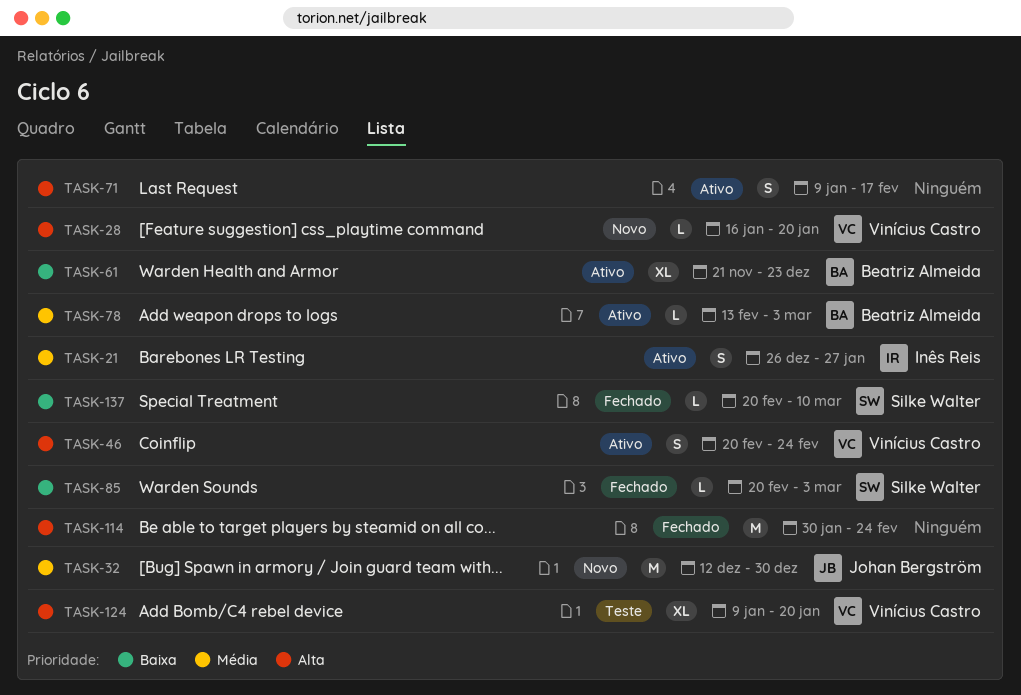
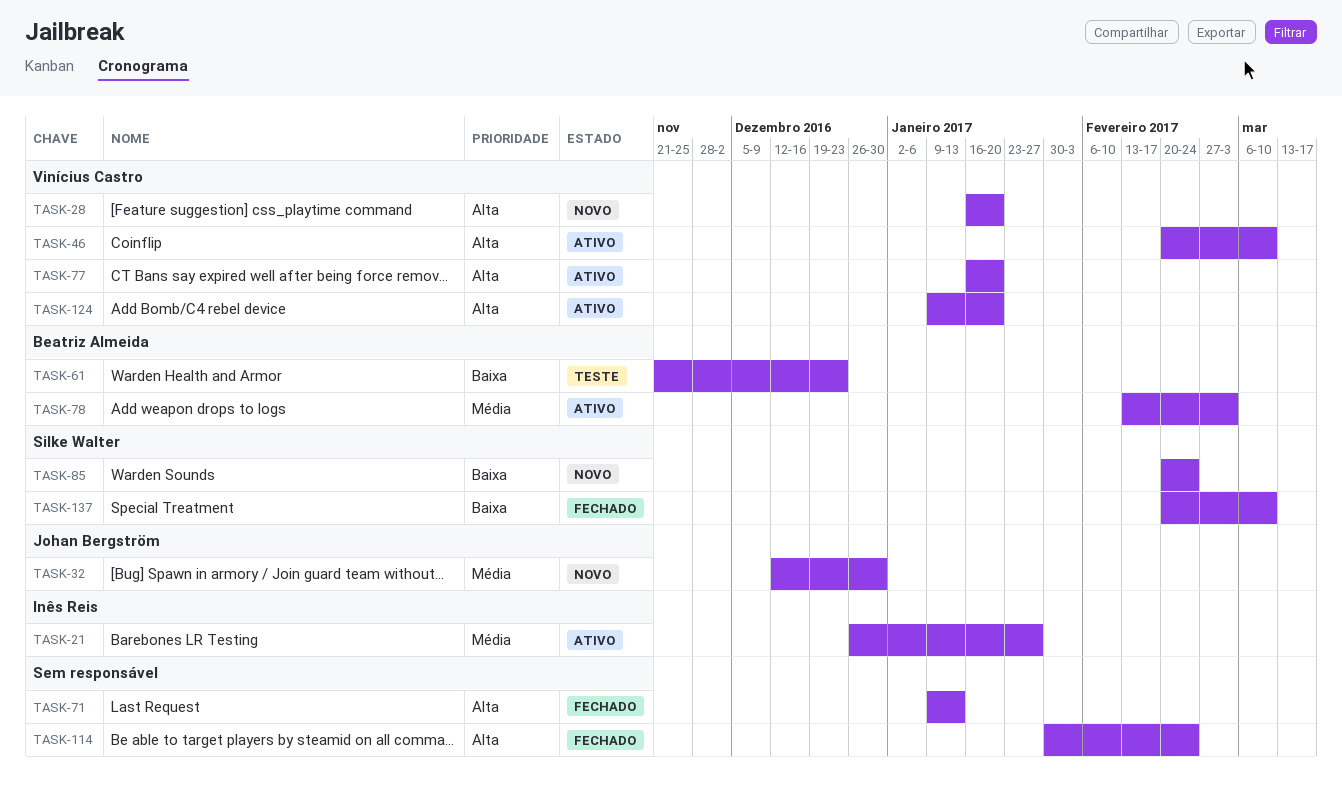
TASK-46, due: Feb 24 -> Mar 10
TASK-61, status: Ativo -> Teste
TASK-71, status: Ativo -> Fechado
TASK-71, due: Feb 17 -> Jan 13
TASK-77: none -> present
TASK-85, status: Fechado -> Novo
TASK-85, due: Mar 3 -> Feb 24
TASK-124, status: Teste -> Ativo

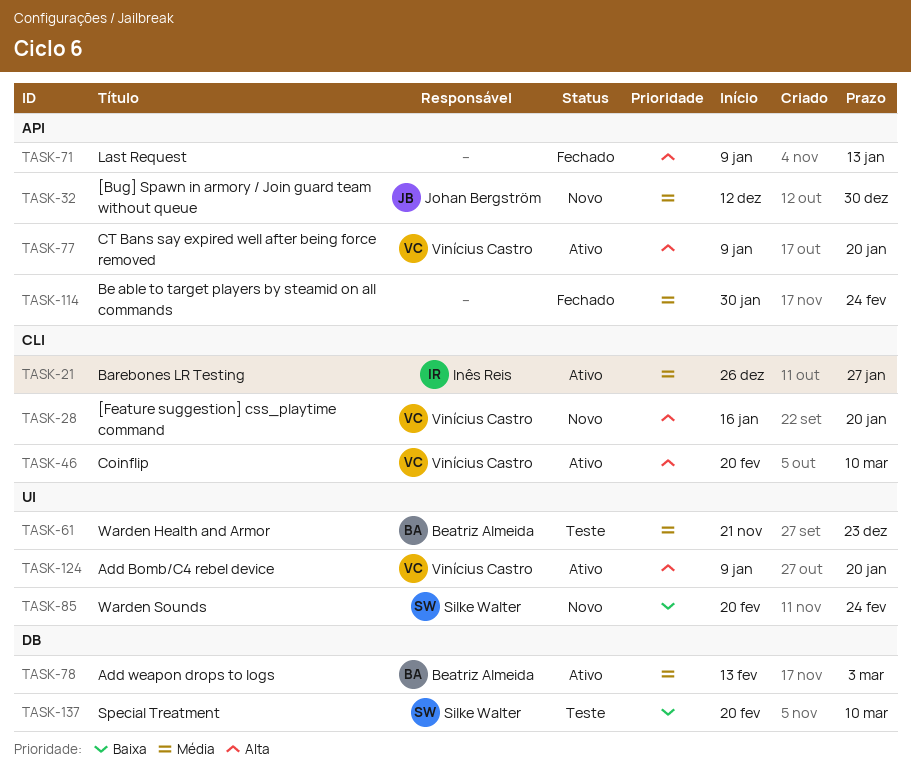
TASK-61, priority: Baixa -> Média
TASK-77, start: Jan 16 -> Jan 9
TASK-114, priority: Alta -> Média
TASK-137, status: Fechado -> Teste

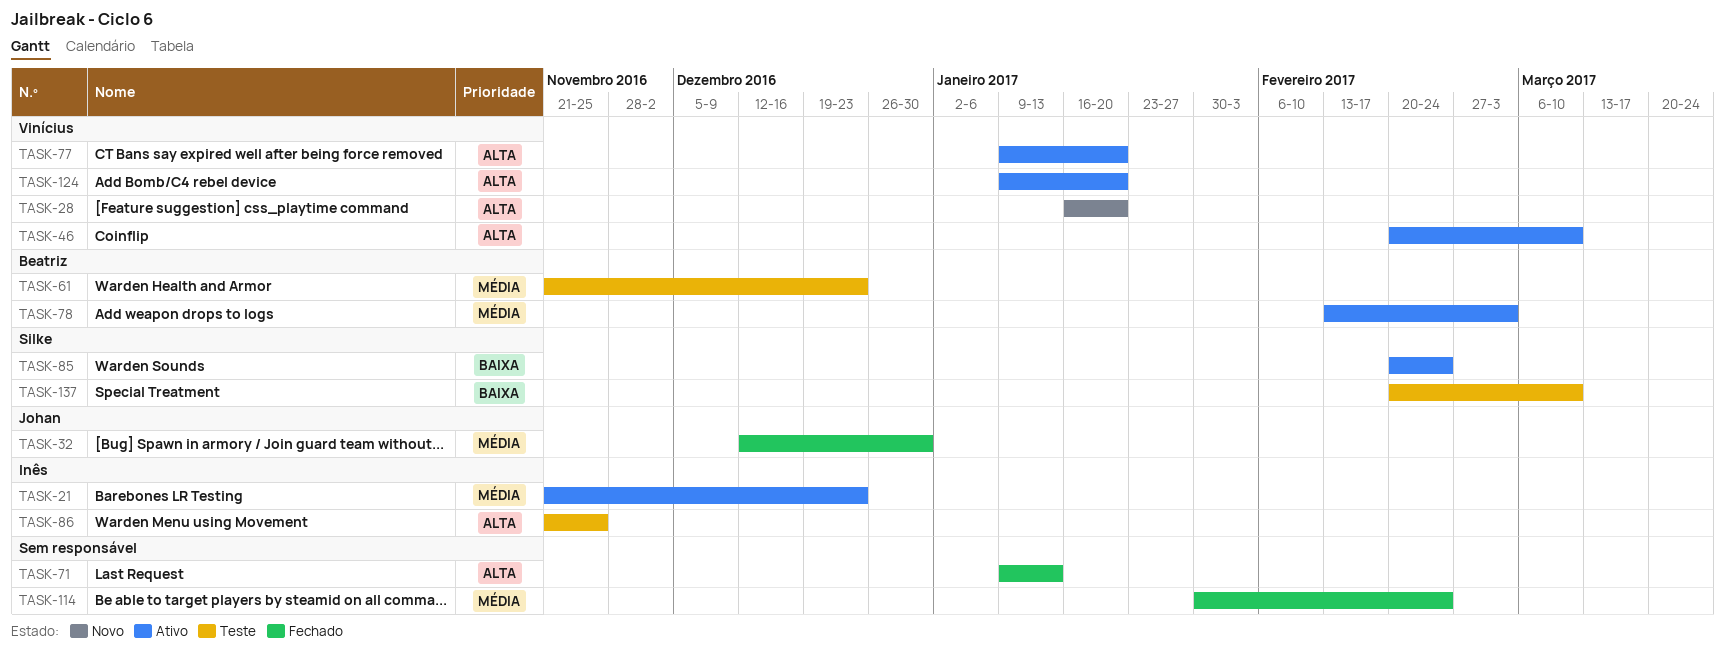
TASK-21, start: Dec 26 -> Nov 21
TASK-21, due: Jan 27 -> Dec 23
TASK-32, status: Novo -> Fechado
TASK-85, status: Novo -> Ativo
TASK-86: none -> present

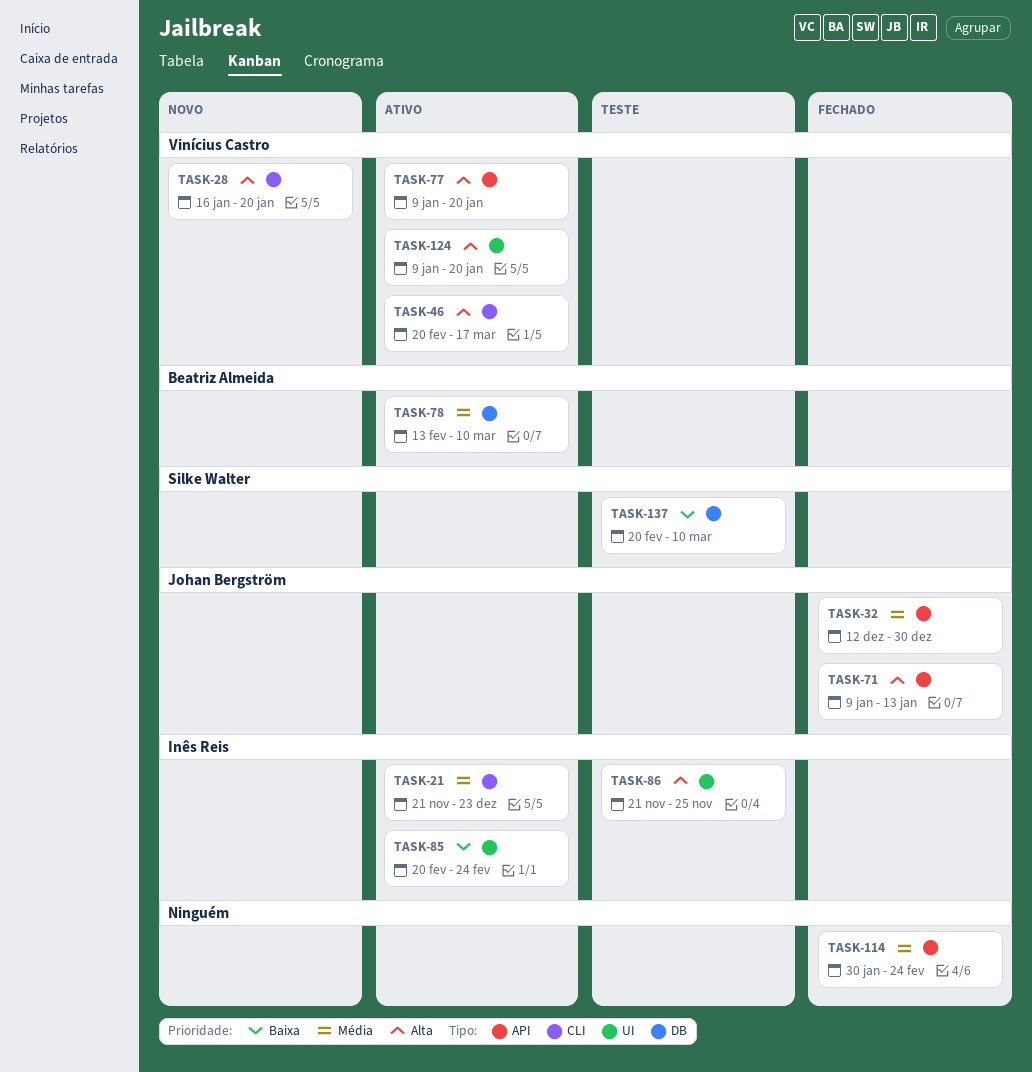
TASK-46, due: Mar 10 -> Mar 17
TASK-61: present -> none
TASK-71, owner: none -> Johan Bergström
TASK-78, due: Mar 3 -> Mar 10
TASK-85, owner: Silke Walter -> Inês Reis

